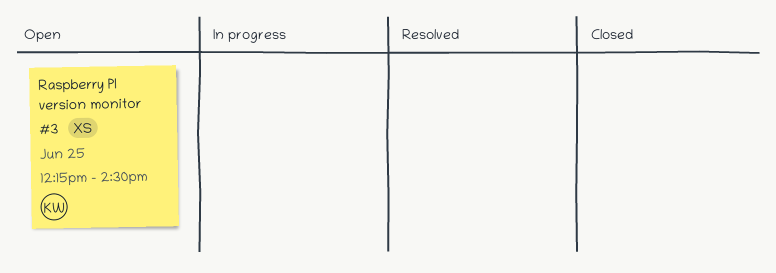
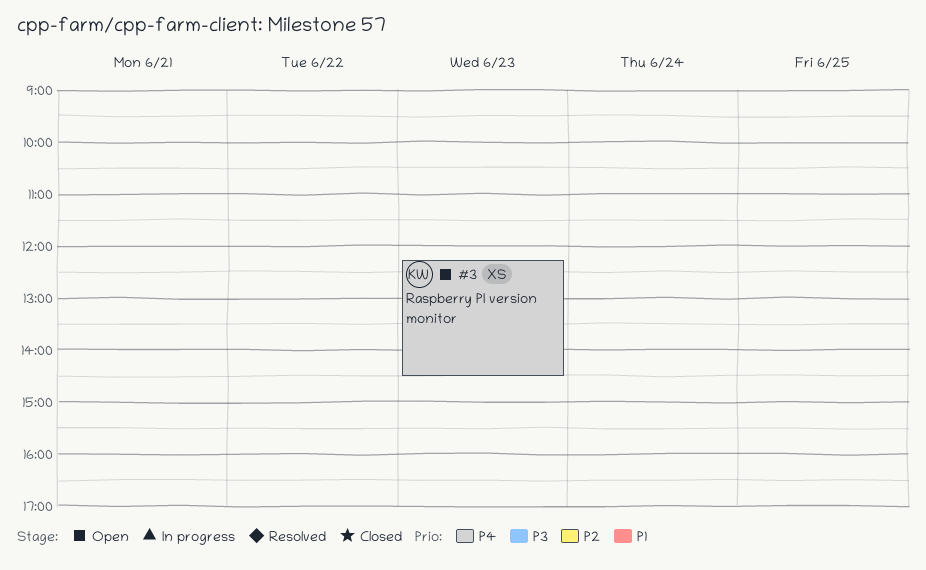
#3, day: Jun 25 -> Jun 23

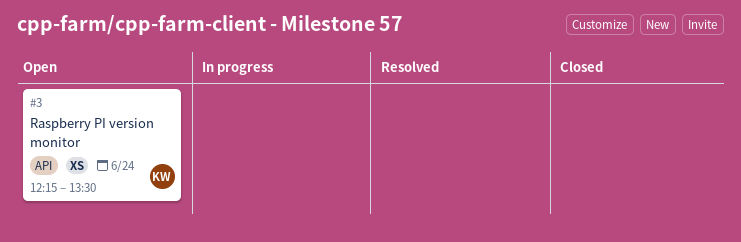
#3, day: Jun 23 -> Jun 24
#3, ends: 14:30 -> 13:30

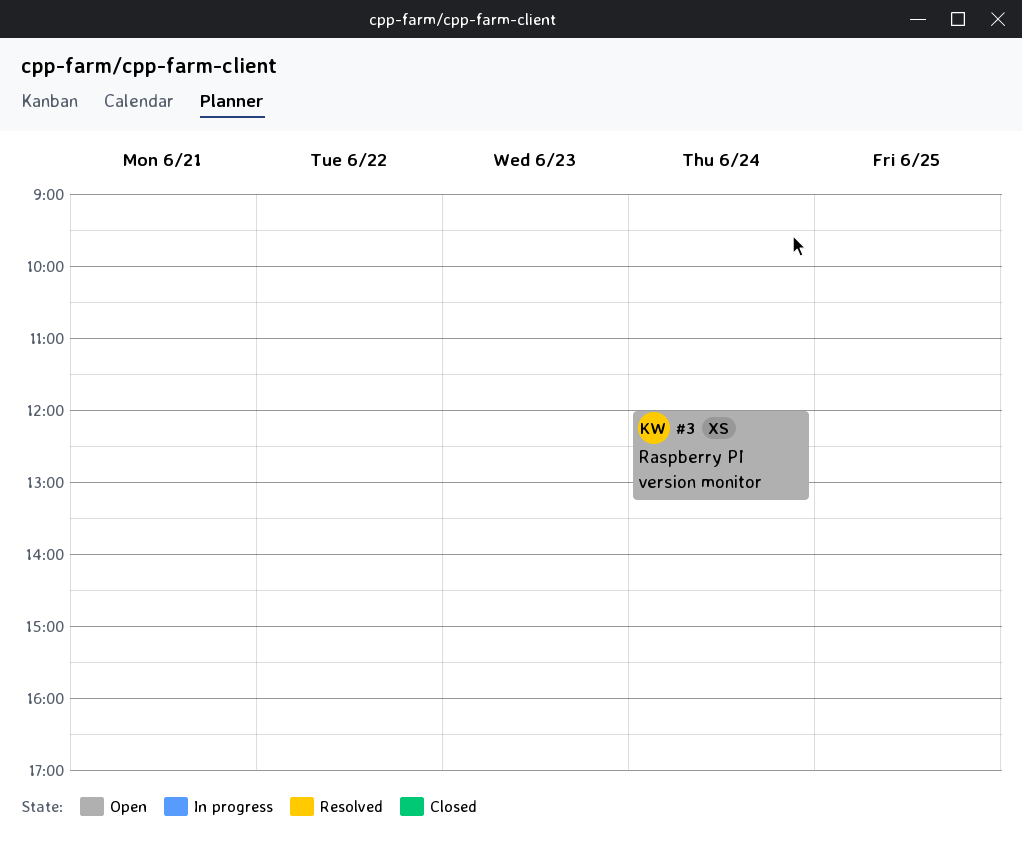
#3, begins: 12:15 -> 12:00
#3, ends: 13:30 -> 13:15

